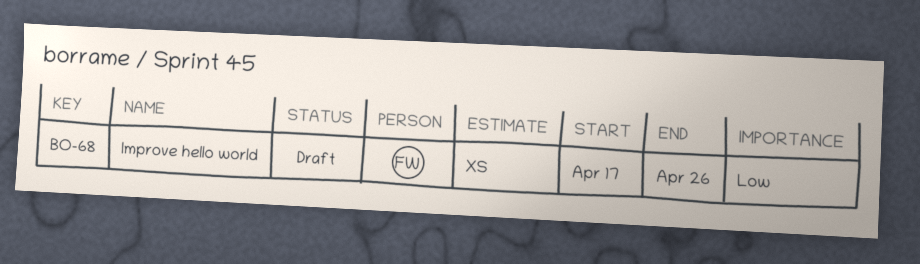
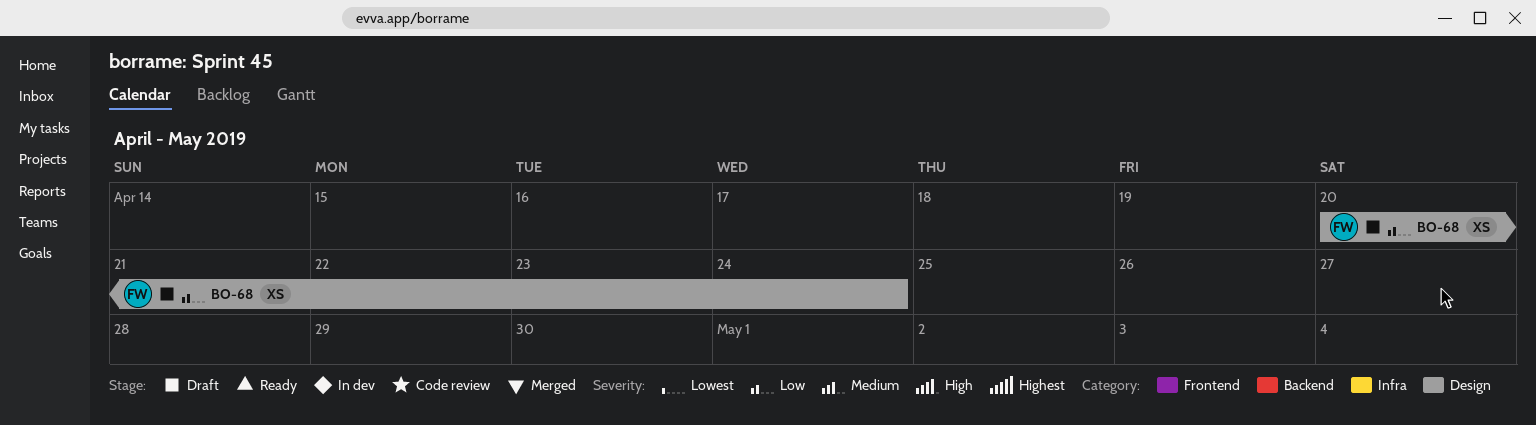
BO-68, start: Apr 17 -> Apr 20
BO-68, due: Apr 26 -> Apr 24

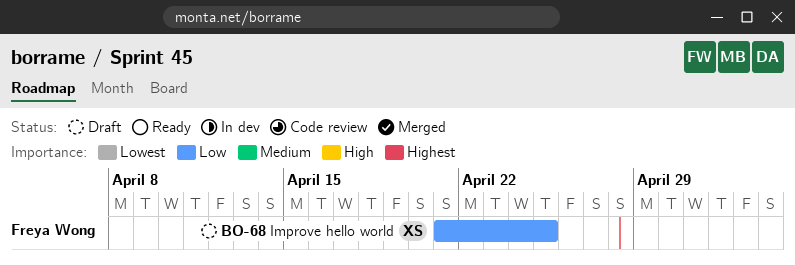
BO-68, start: Apr 20 -> Apr 21
BO-68, due: Apr 24 -> Apr 25

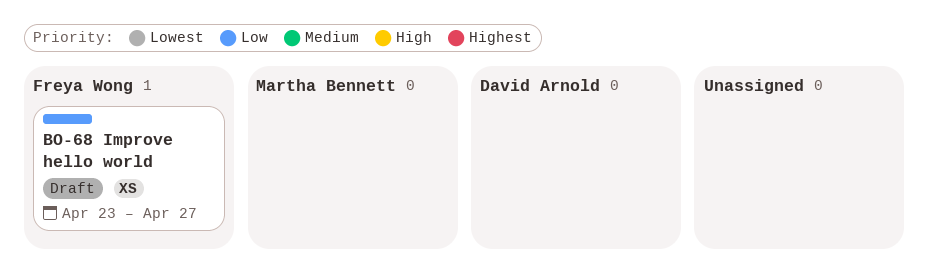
BO-68, start: Apr 21 -> Apr 23
BO-68, due: Apr 25 -> Apr 27

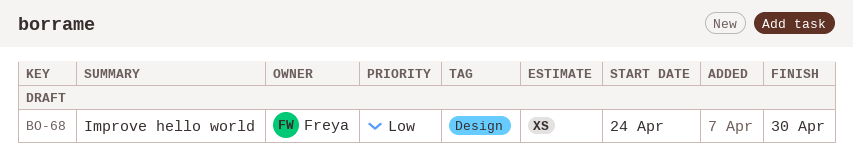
BO-68, start: Apr 23 -> Apr 24
BO-68, due: Apr 27 -> Apr 30

